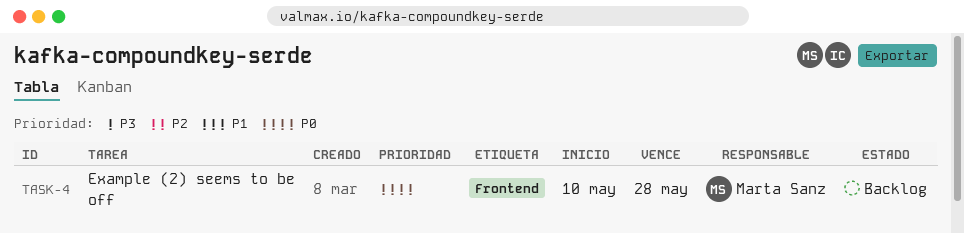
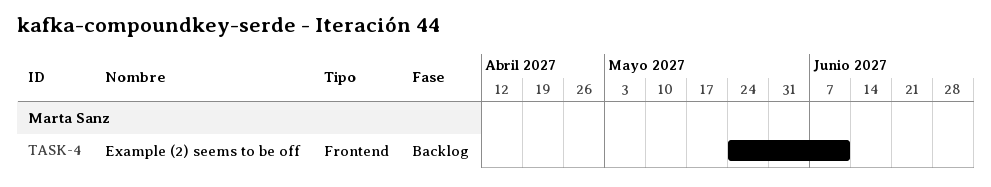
TASK-4, start: May 10 -> May 24
TASK-4, due: May 28 -> Jun 11

